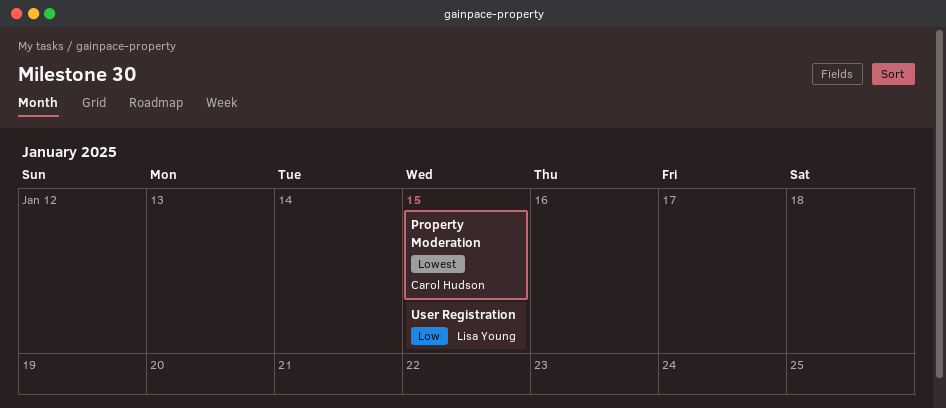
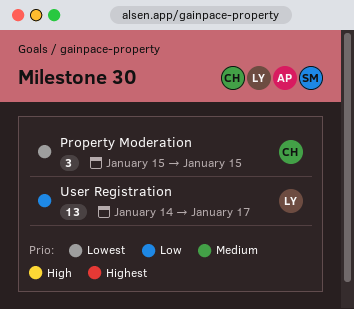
User Registration, due: Jan 15 -> Jan 17

